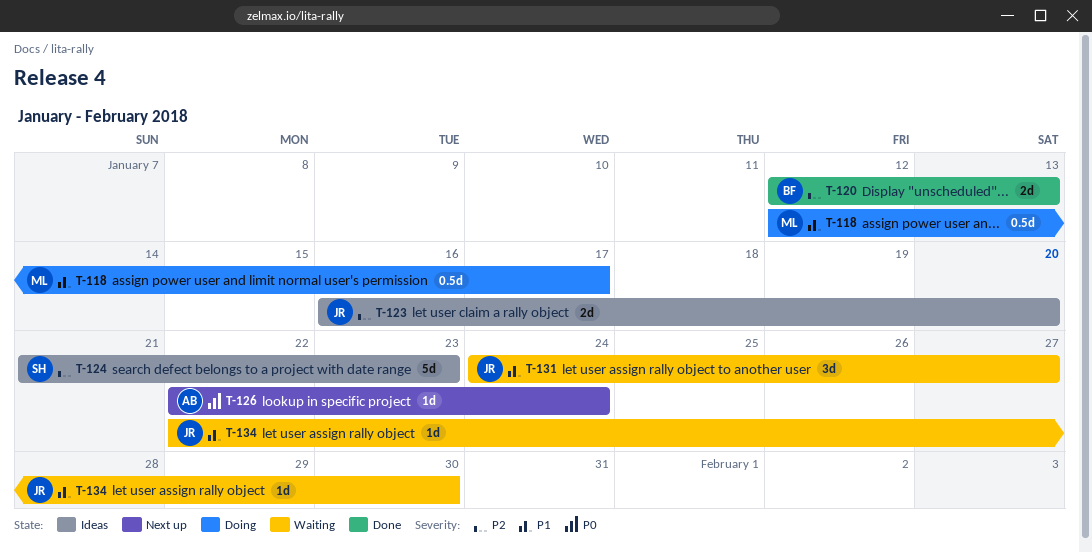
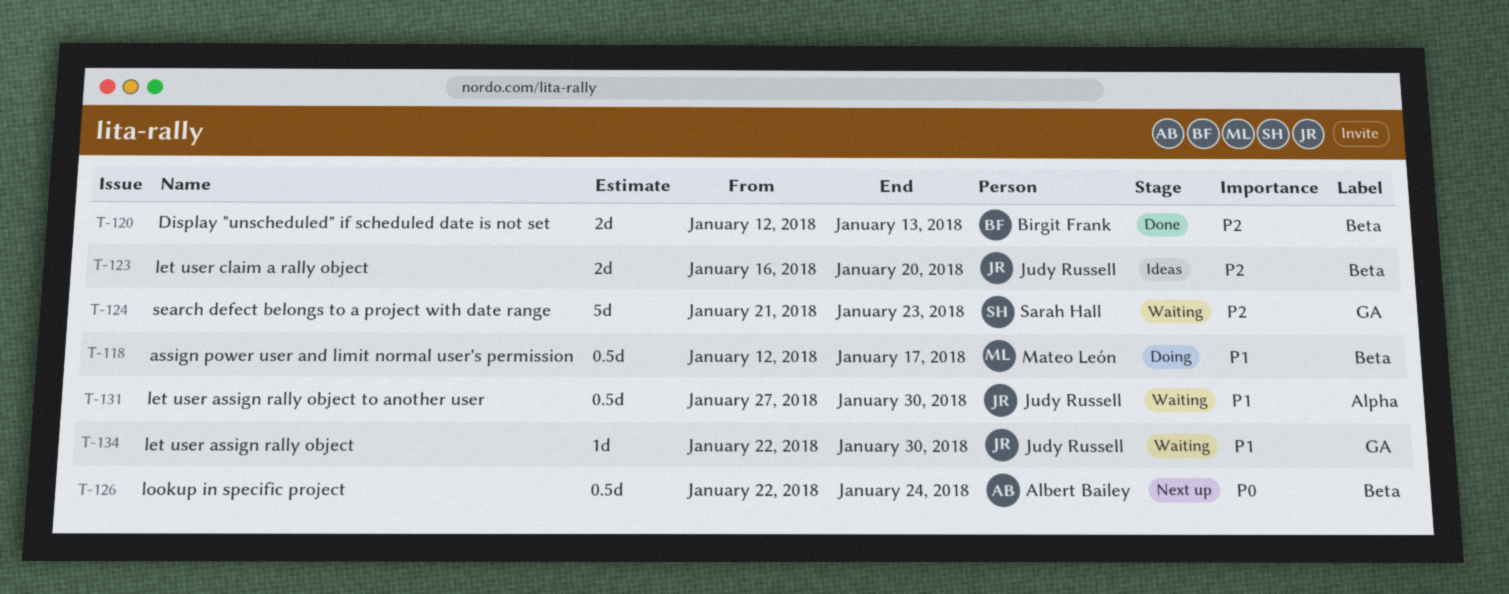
T-124, status: Ideas -> Waiting
T-126, estimate: 1d -> 0.5d
T-131, estimate: 3d -> 0.5d
T-131, start: Jan 24 -> Jan 27
T-131, due: Jan 27 -> Jan 30

